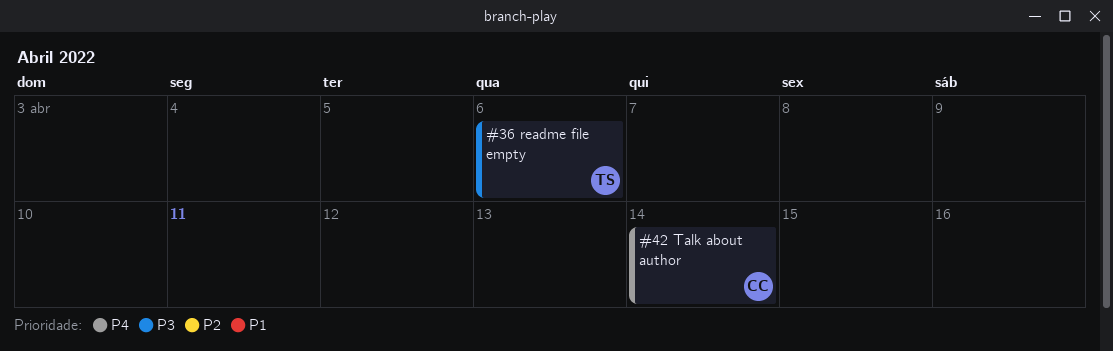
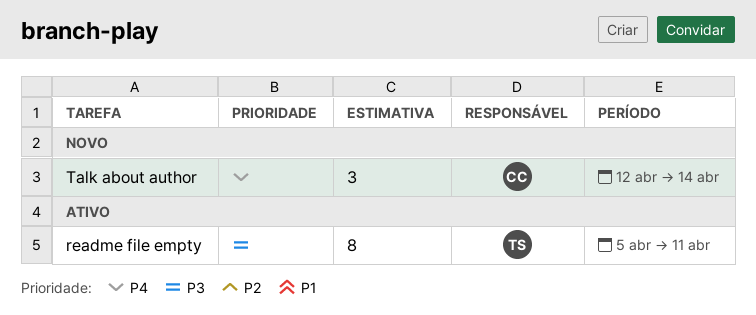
readme file empty, due: Apr 6 -> Apr 11

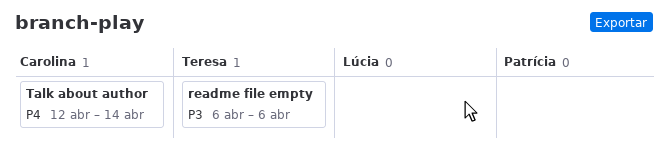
readme file empty, start: Apr 5 -> Apr 6
readme file empty, due: Apr 11 -> Apr 6

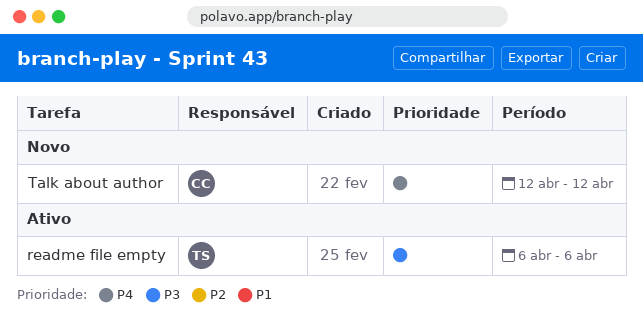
Talk about author, due: Apr 14 -> Apr 12

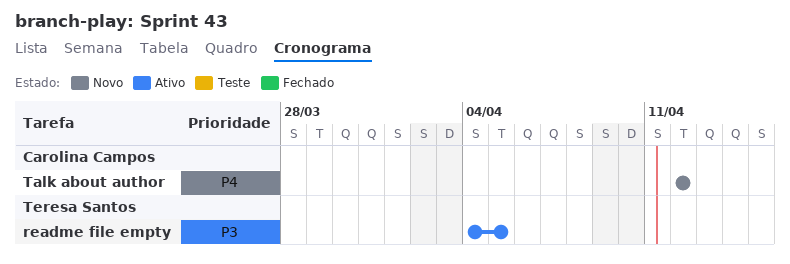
readme file empty, start: Apr 6 -> Apr 4
readme file empty, due: Apr 6 -> Apr 5

